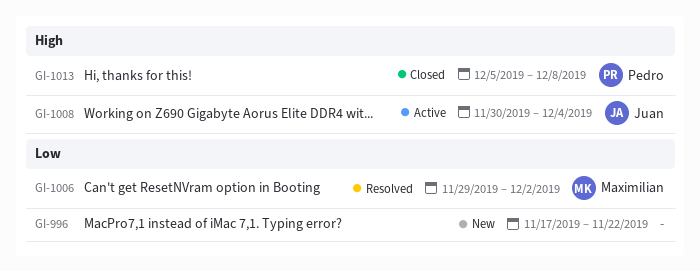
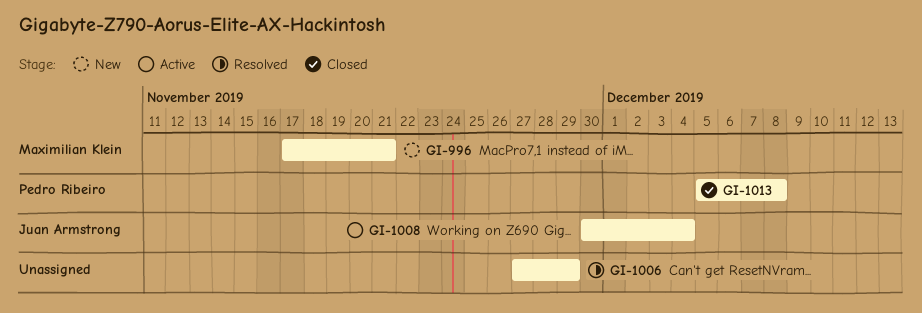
GI-996, owner: none -> Maximilian Klein
GI-996, due: Nov 22 -> Nov 21
GI-1006, owner: Maximilian Klein -> none
GI-1006, start: Nov 29 -> Nov 27
GI-1006, due: Dec 2 -> Nov 29

